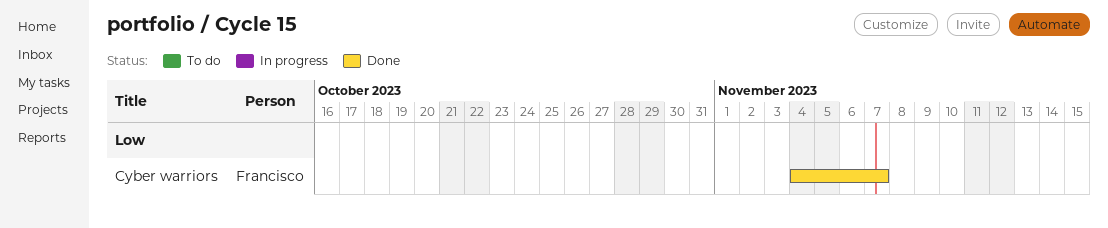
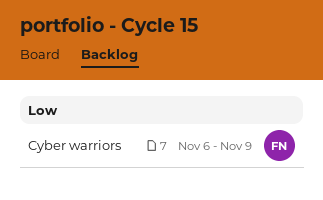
Cyber warriors, start: Nov 4 -> Nov 6
Cyber warriors, due: Nov 7 -> Nov 9

